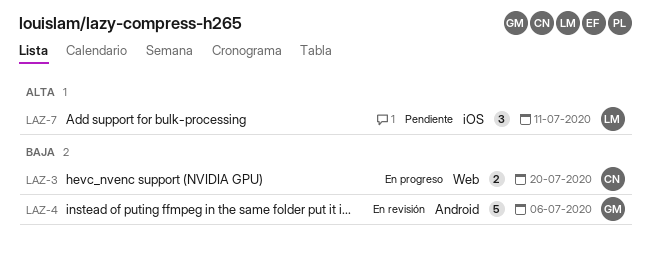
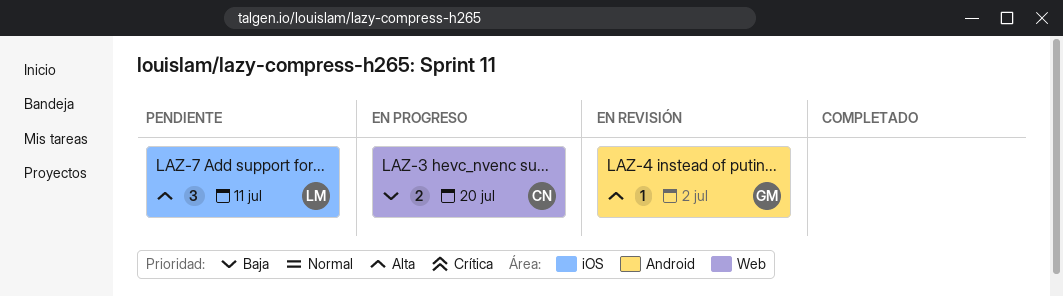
LAZ-4, priority: Baja -> Alta
LAZ-4, estimate: 5 -> 1
LAZ-4, due: Jul 6 -> Jul 2

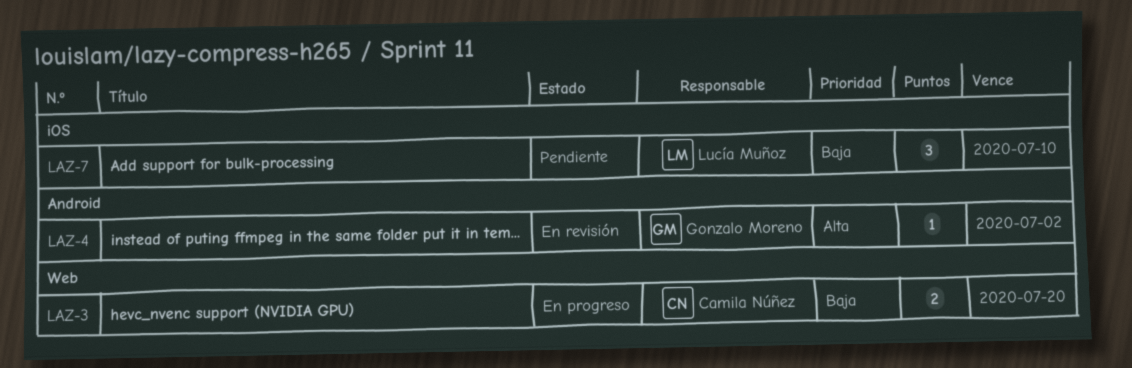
LAZ-7, priority: Alta -> Baja
LAZ-7, due: Jul 11 -> Jul 10

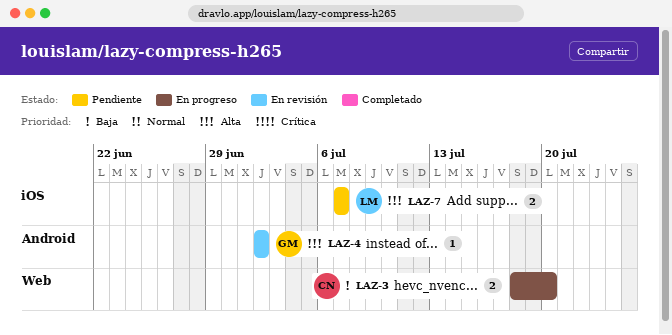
LAZ-7, priority: Baja -> Alta
LAZ-7, estimate: 3 -> 2
LAZ-7, due: Jul 10 -> Jul 7

